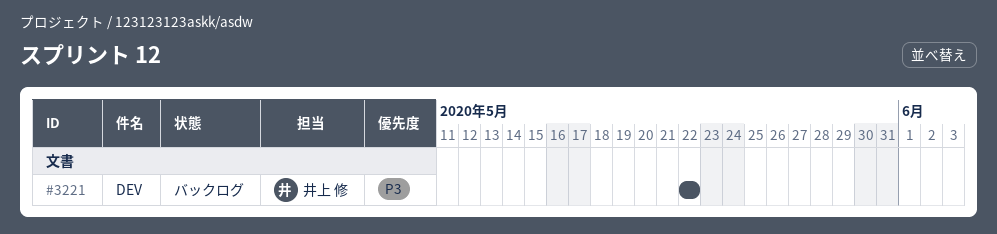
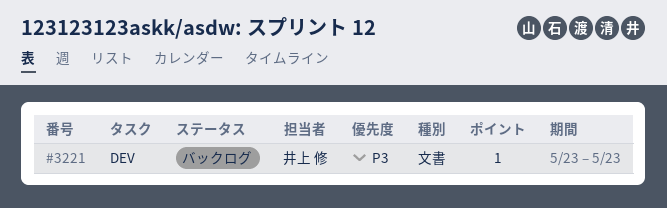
#3221, start: May 22 -> May 23
#3221, due: May 22 -> May 23

